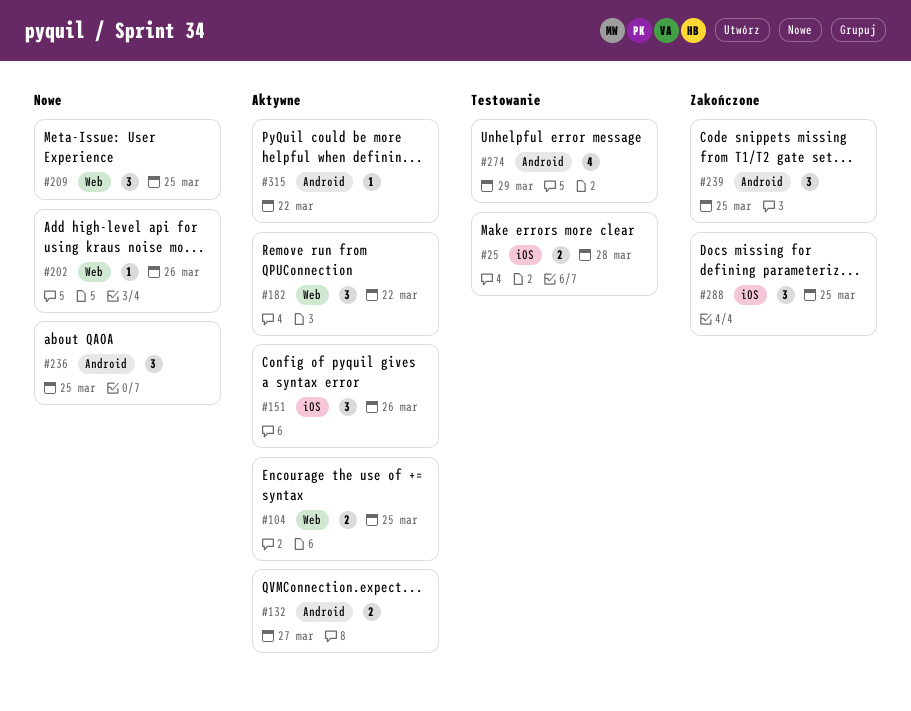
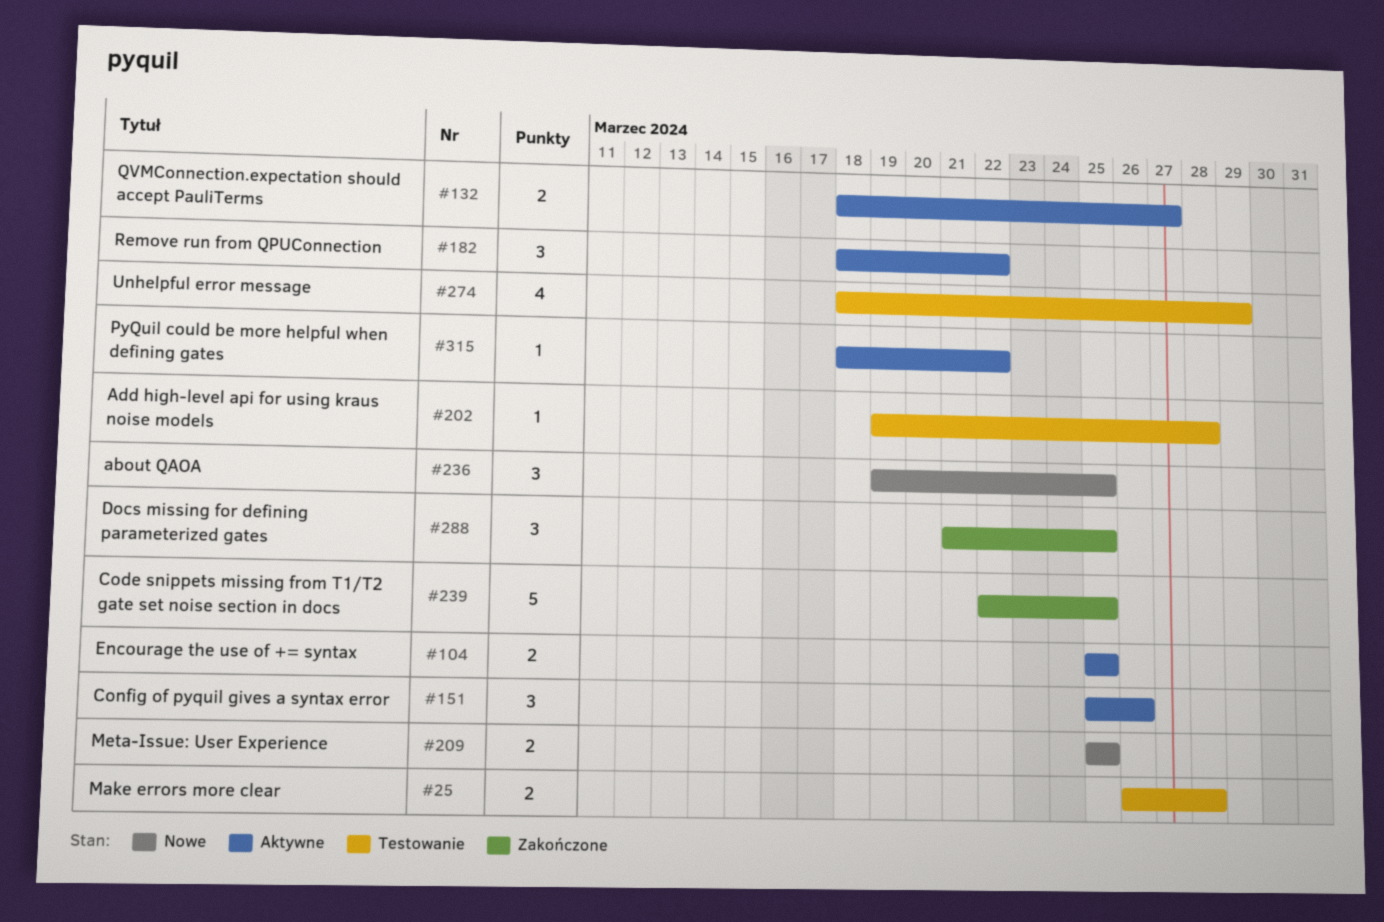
#202, status: Nowe -> Testowanie
#202, due: Mar 26 -> Mar 28
#209, estimate: 3 -> 2
#239, estimate: 3 -> 5

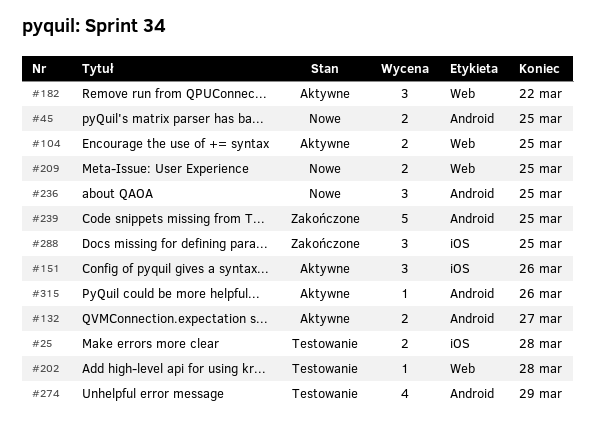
#45: none -> present
#315, due: Mar 22 -> Mar 26

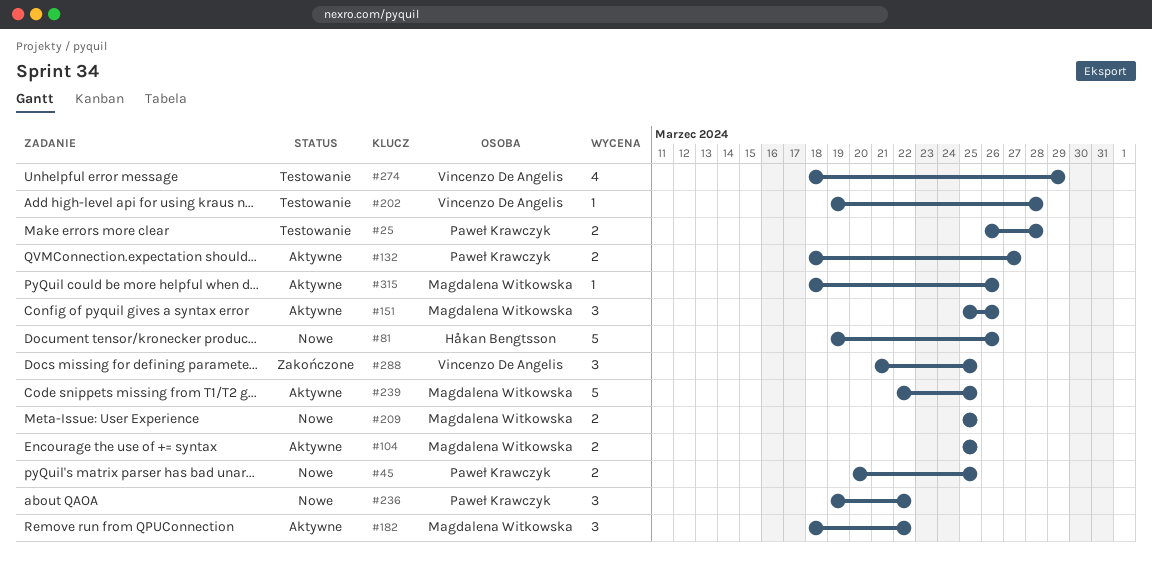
#81: none -> present
#236, due: Mar 25 -> Mar 22
#239, status: Zakończone -> Aktywne

